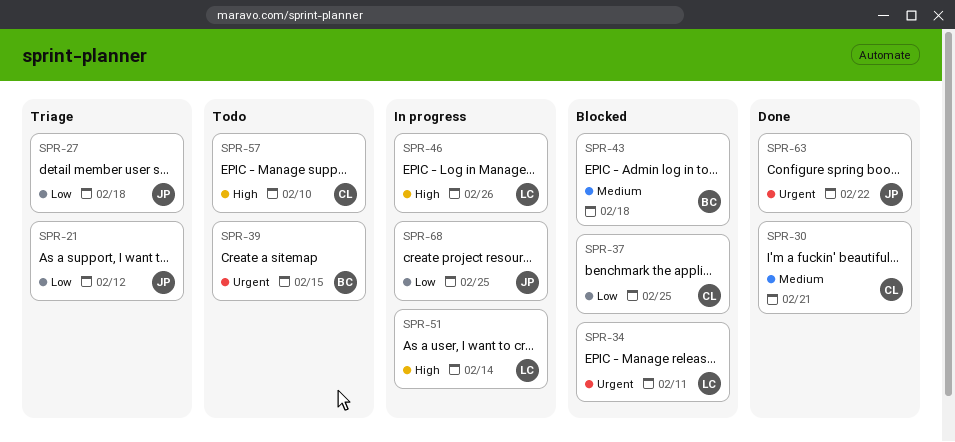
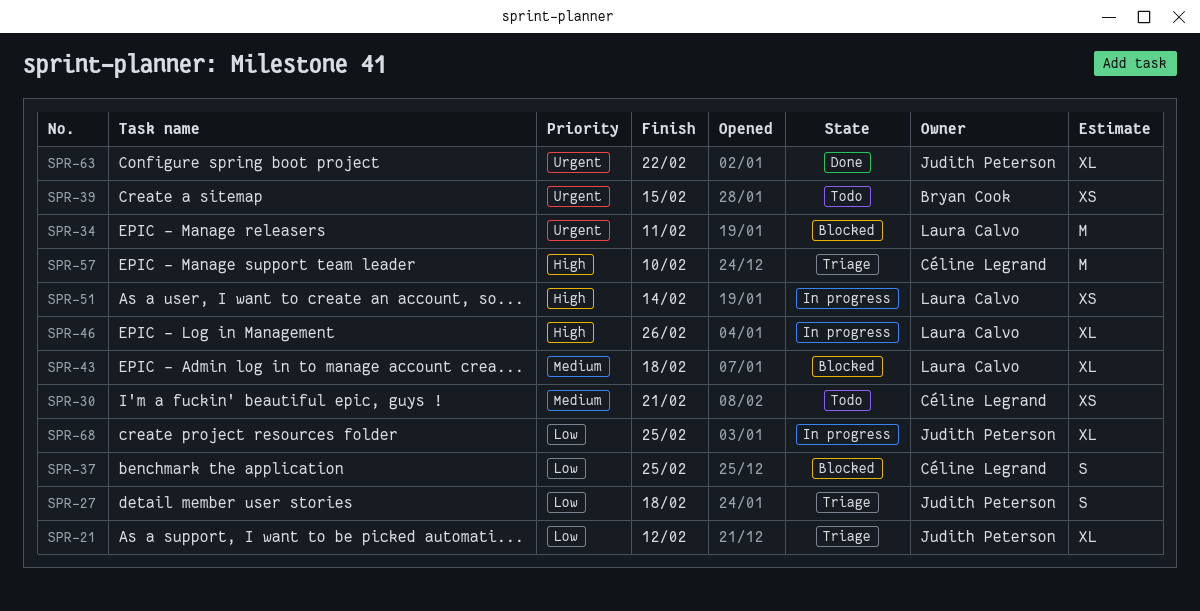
SPR-30, status: Done -> Todo
SPR-43, owner: Bryan Cook -> Laura Calvo
SPR-57, status: Todo -> Triage

